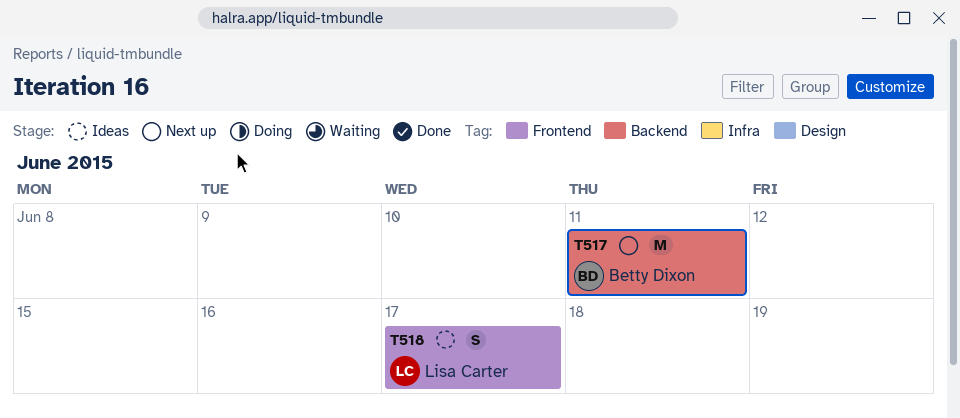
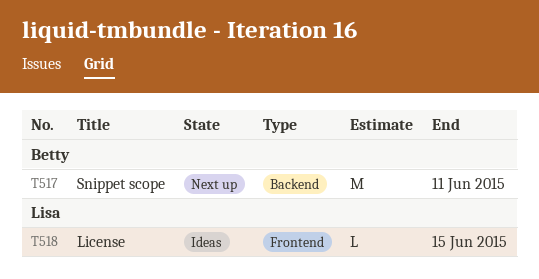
T518, estimate: S -> L
T518, due: Jun 17 -> Jun 15

